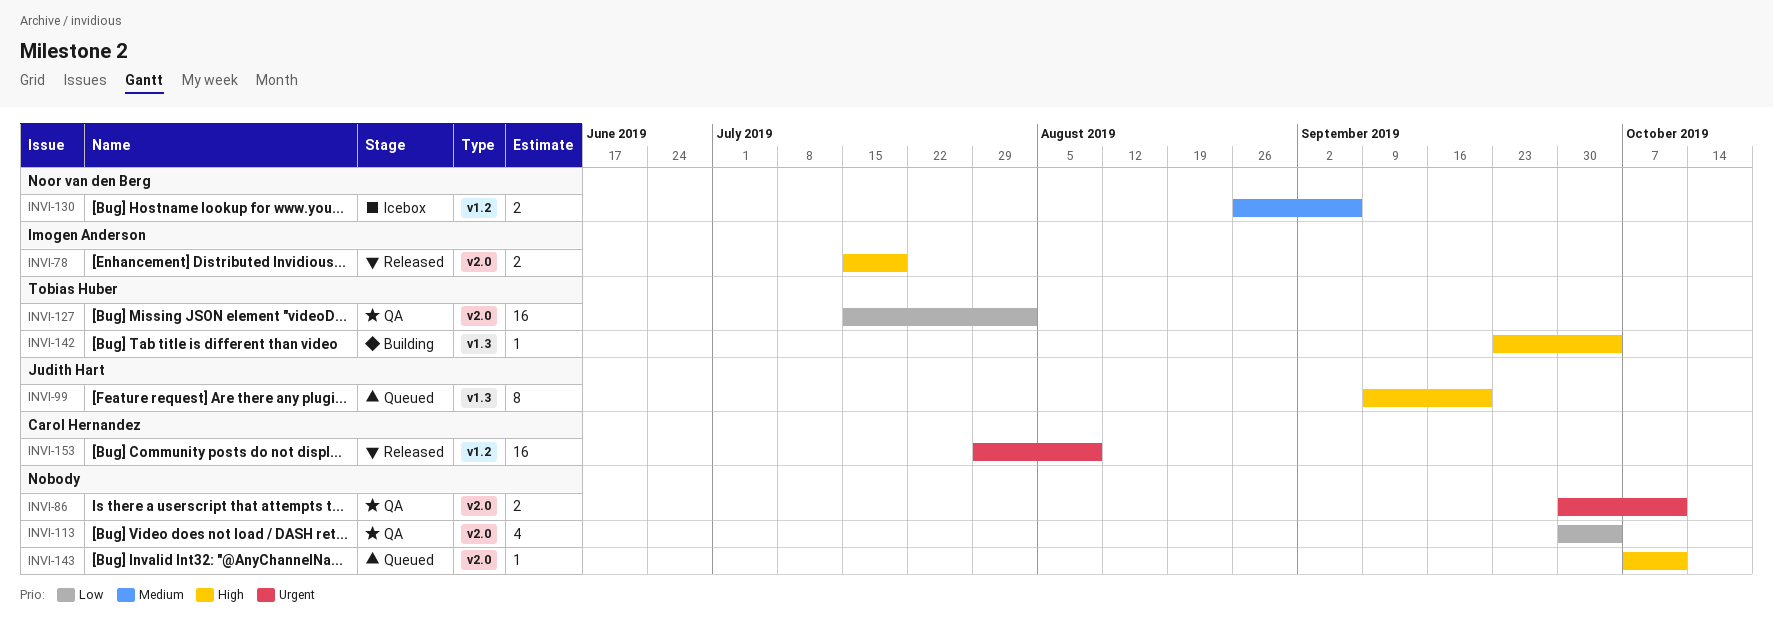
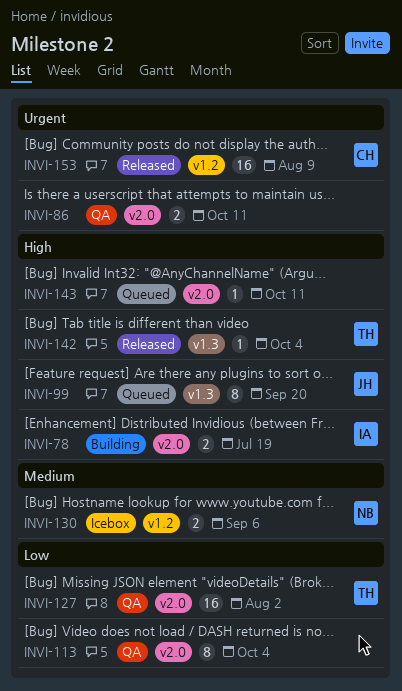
INVI-78, status: Released -> Building
INVI-113, estimate: 4 -> 8
INVI-142, status: Building -> Released

